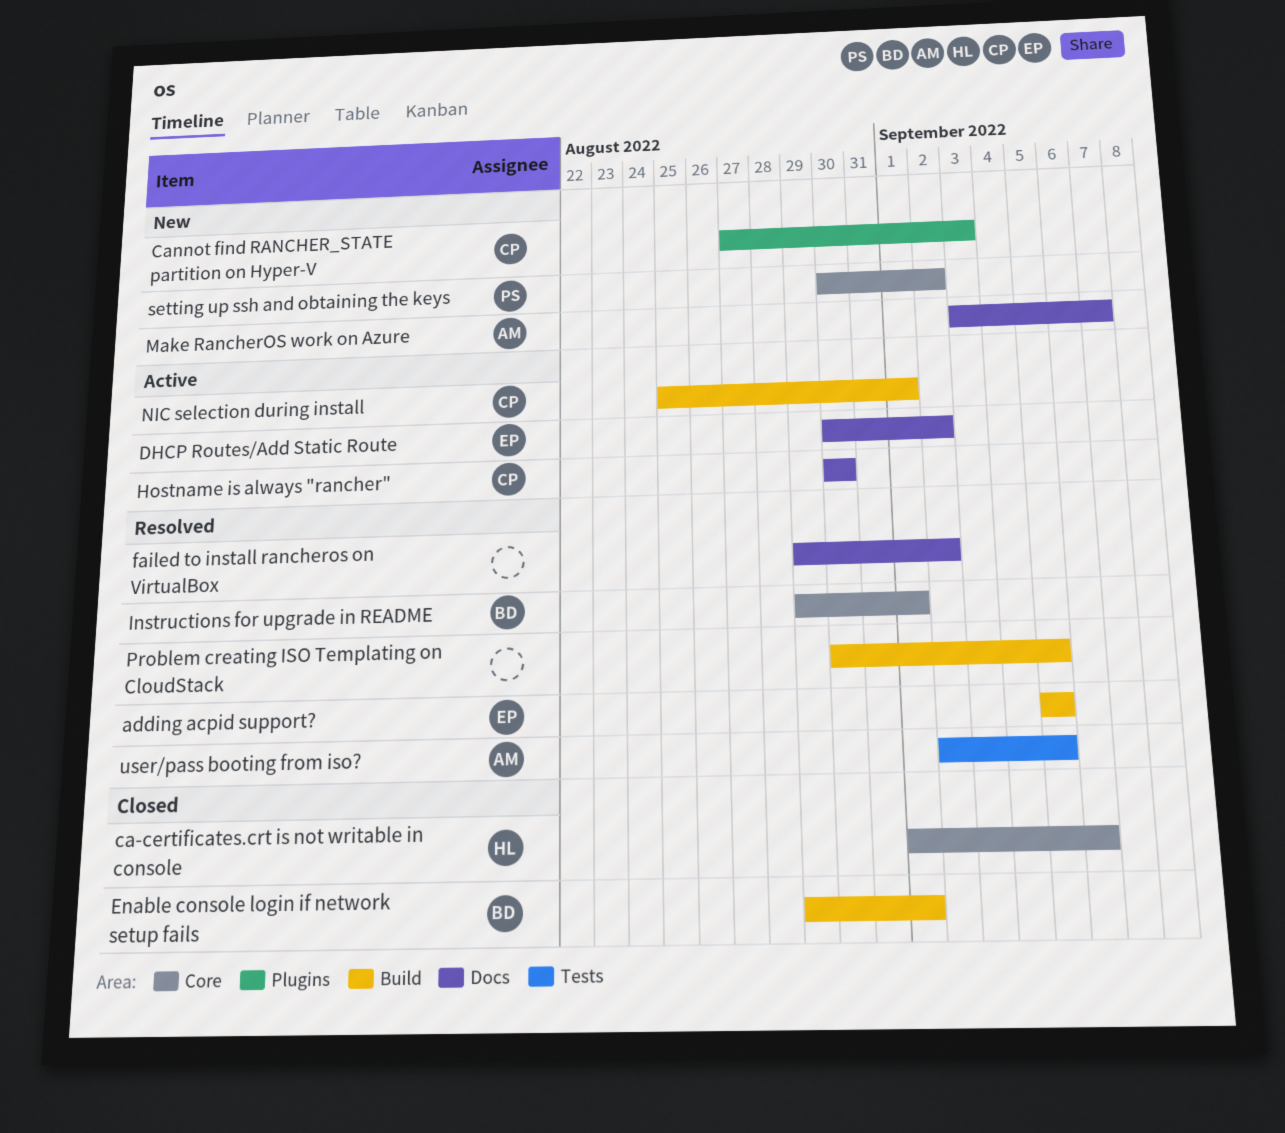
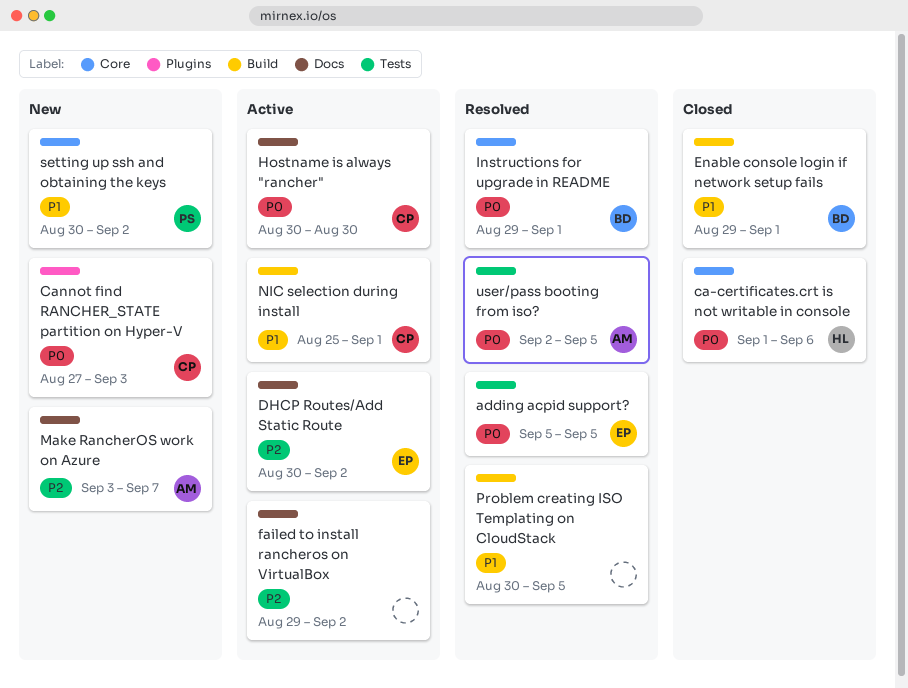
adding acpid support?, label: Build -> Tests
failed to install rancheros on VirtualBox, status: Resolved -> Active

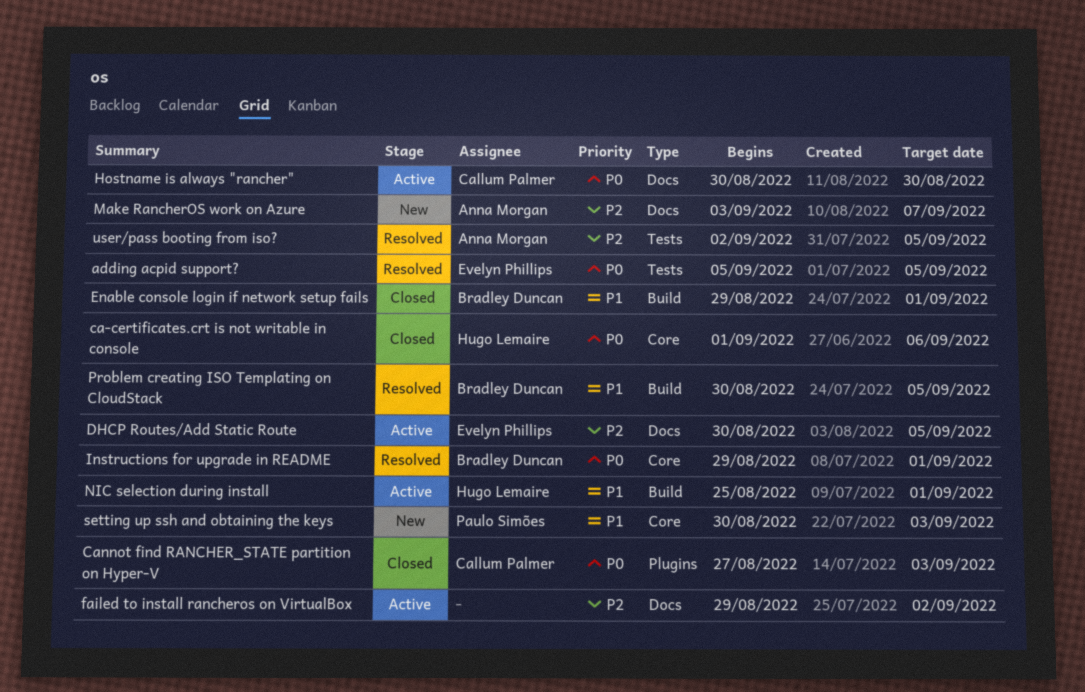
Cannot find RANCHER_STATE partition on Hyper-V, status: New -> Closed
DHCP Routes/Add Static Route, due: Sep 2 -> Sep 5
NIC selection during install, owner: Callum Palmer -> Hugo Lemaire
Problem creating ISO Templating on CloudStack, owner: none -> Bradley Duncan
setting up ssh and obtaining the keys, due: Sep 2 -> Sep 3
user/pass booting from iso?, priority: P0 -> P2

